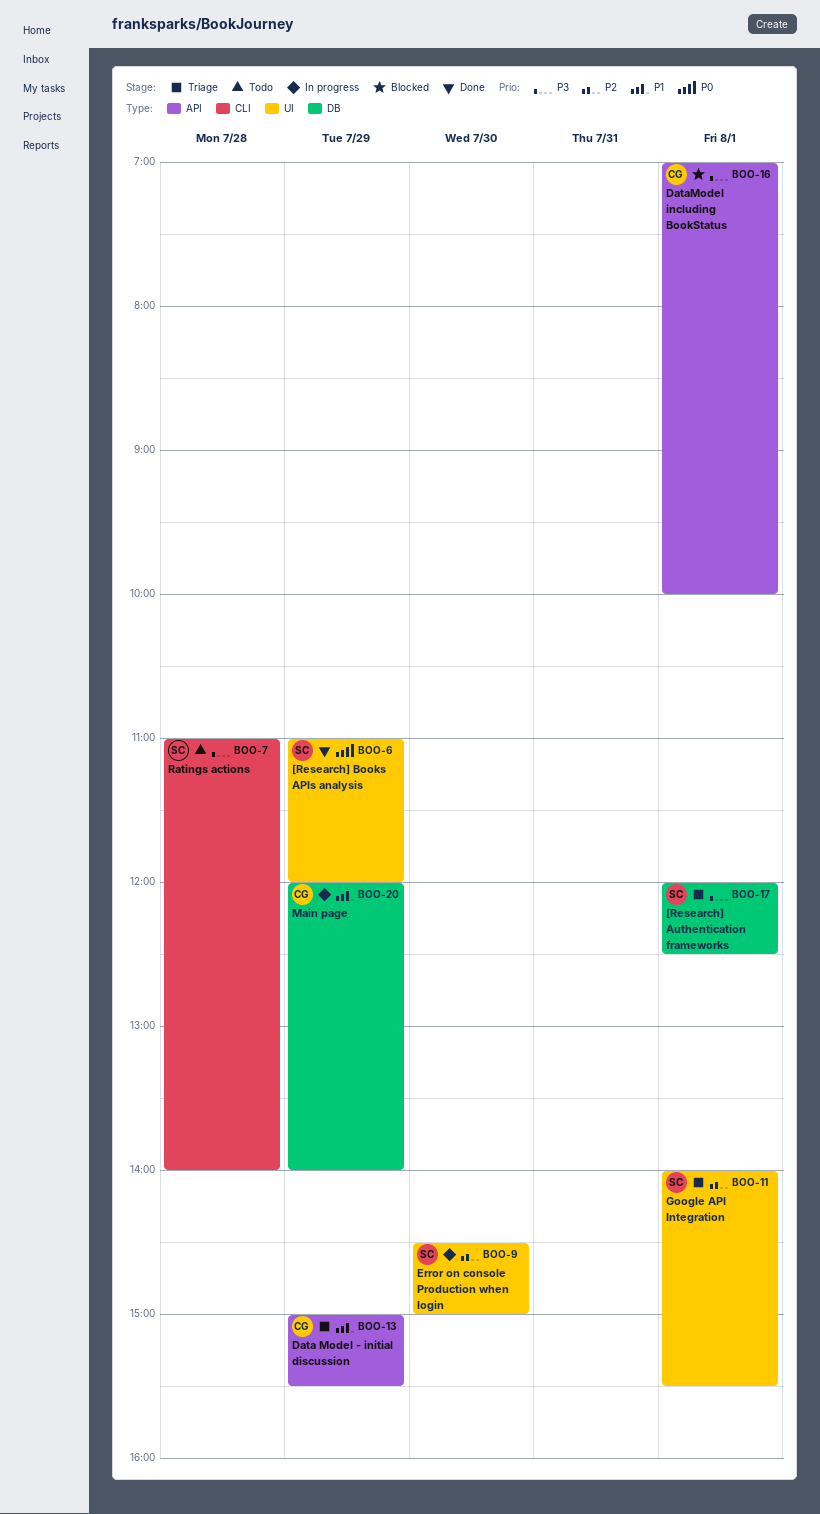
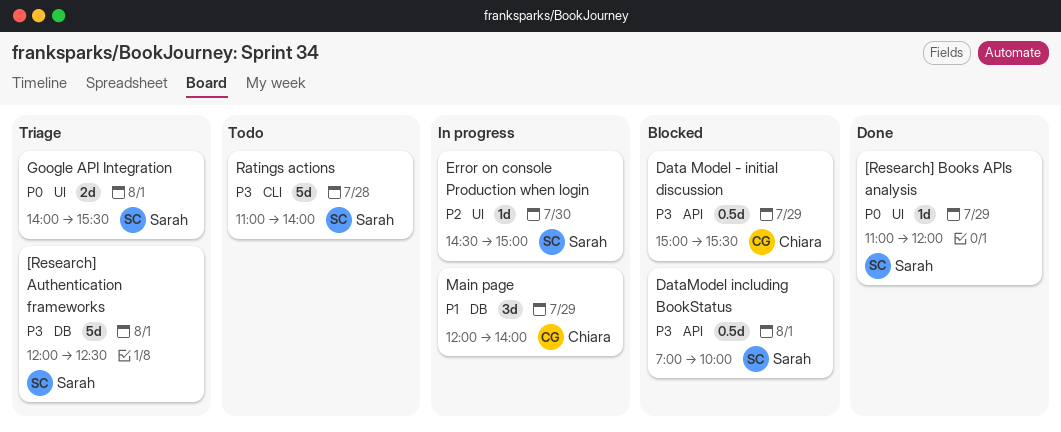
Data Model - initial discussion, status: Triage -> Blocked
Data Model - initial discussion, priority: P1 -> P3
DataModel including BookStatus, owner: Chiara -> Sarah
Google API Integration, priority: P2 -> P0

